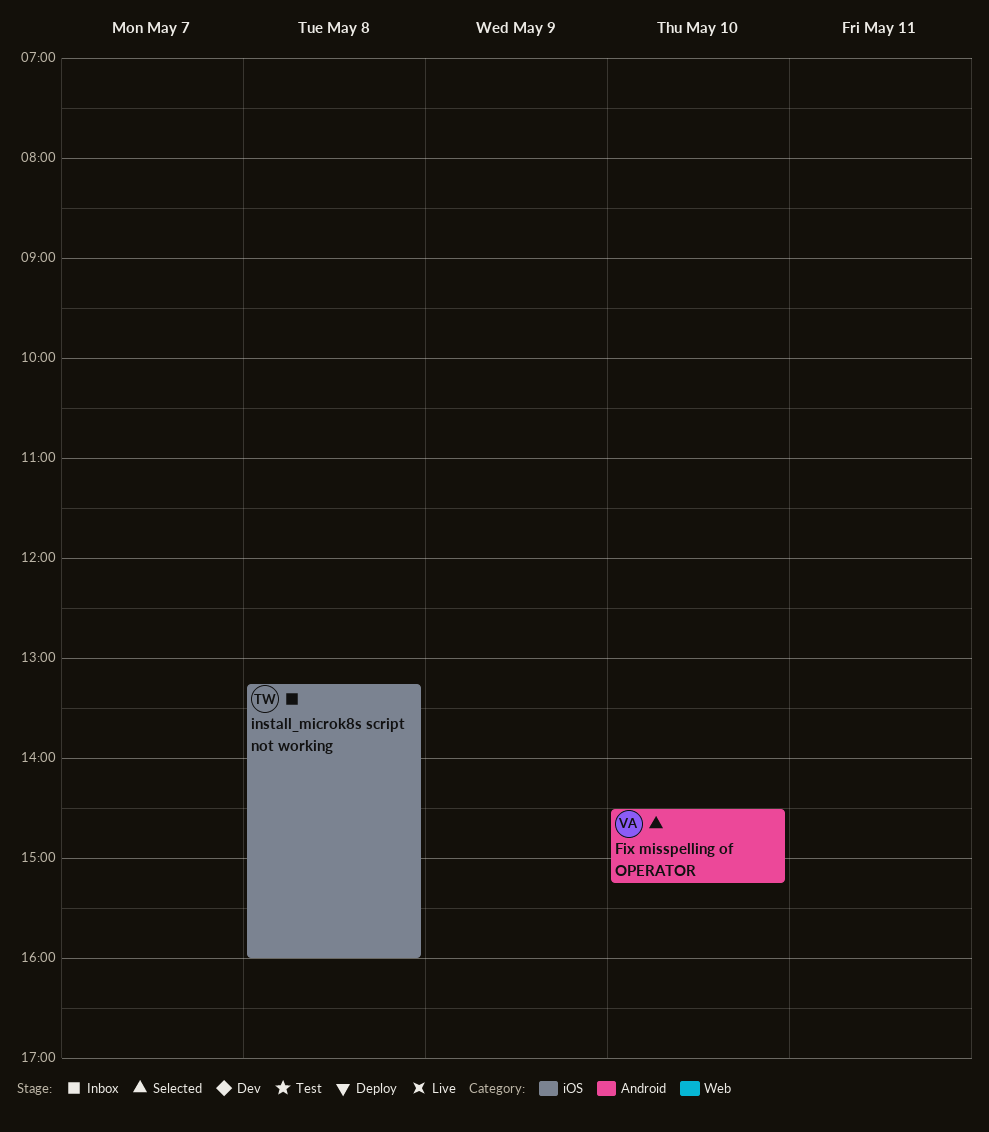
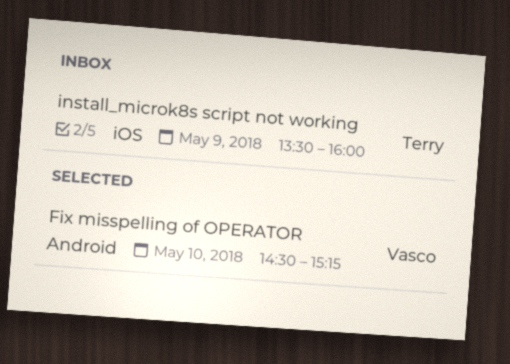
install_microk8s script not working, day: May 8 -> May 9
install_microk8s script not working, begins: 13:15 -> 13:30

